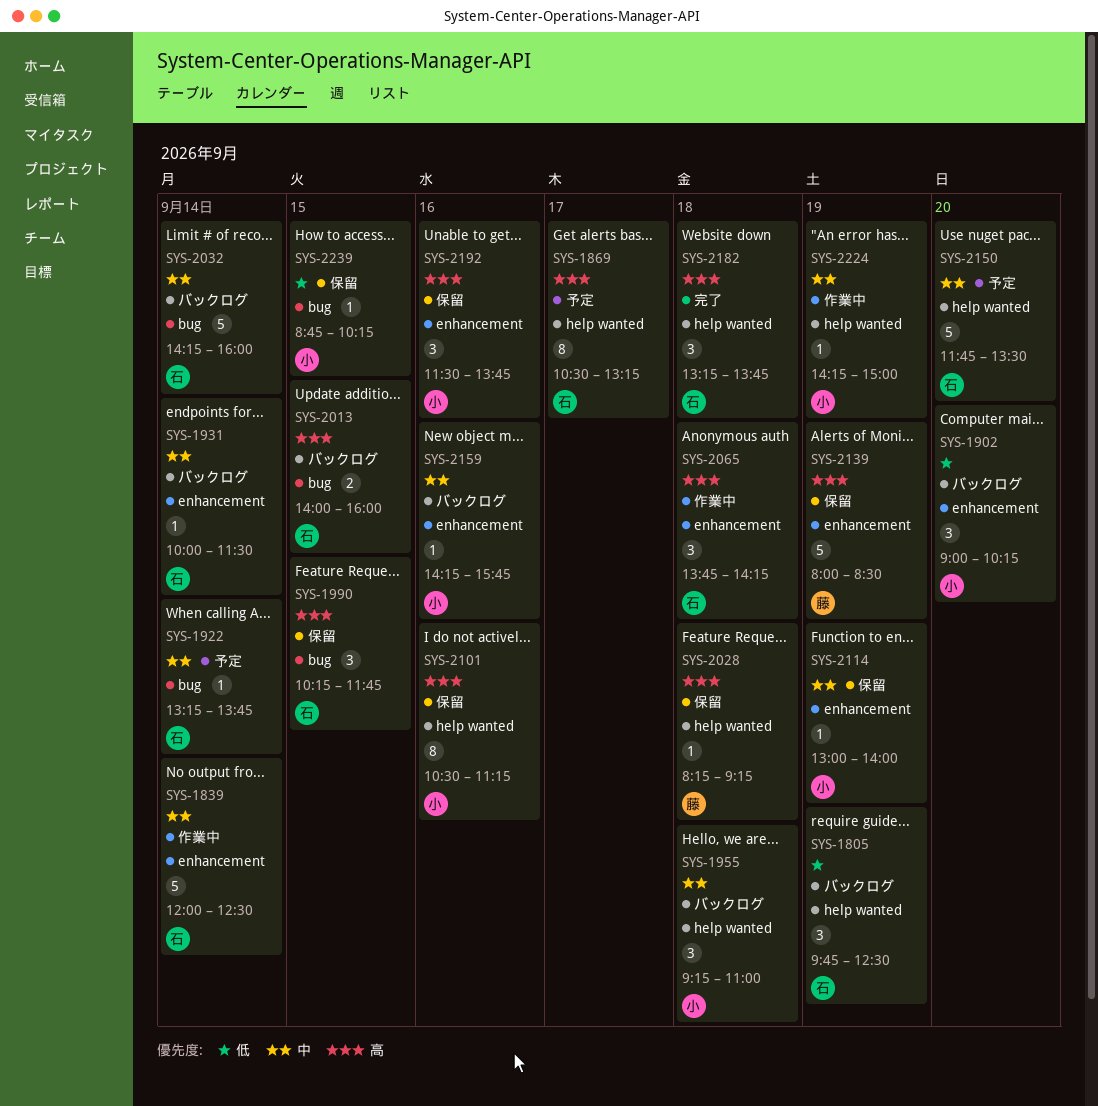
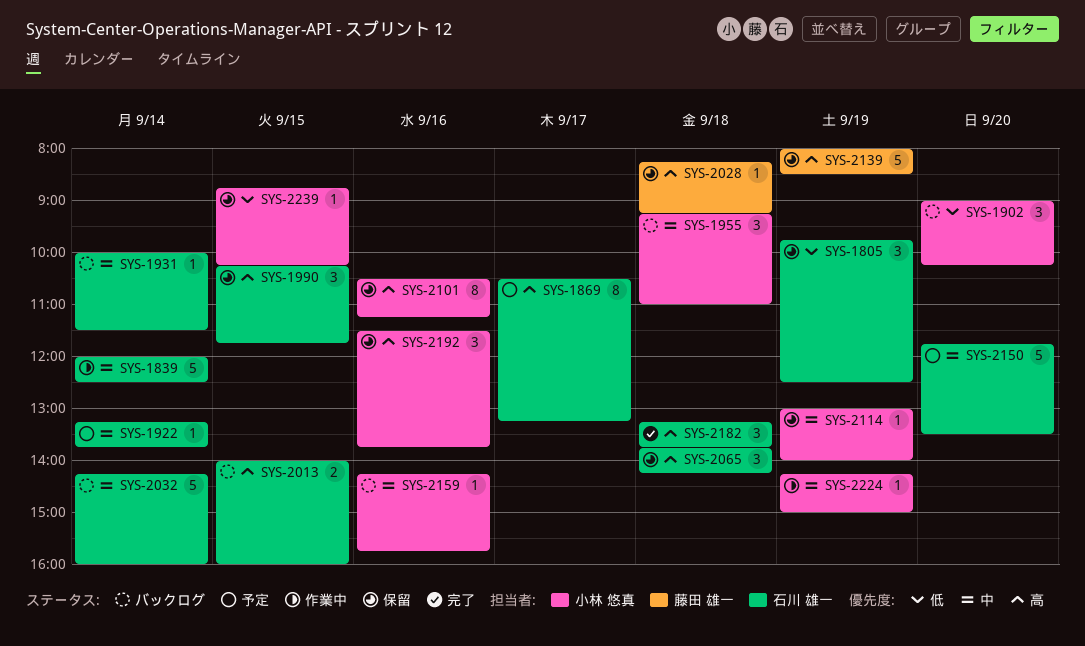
SYS-1805, status: バックログ -> 保留
SYS-2065, status: 作業中 -> 保留

